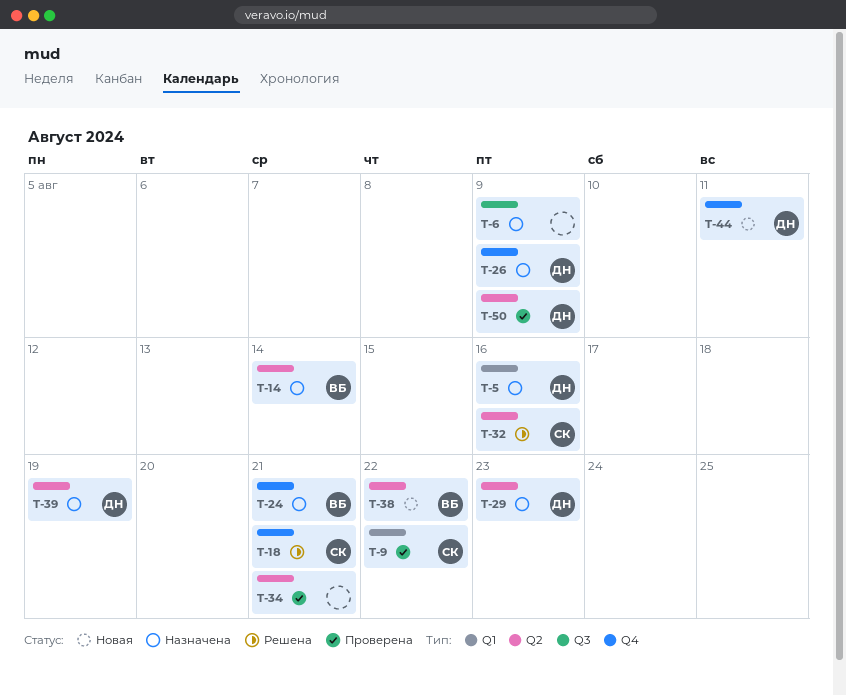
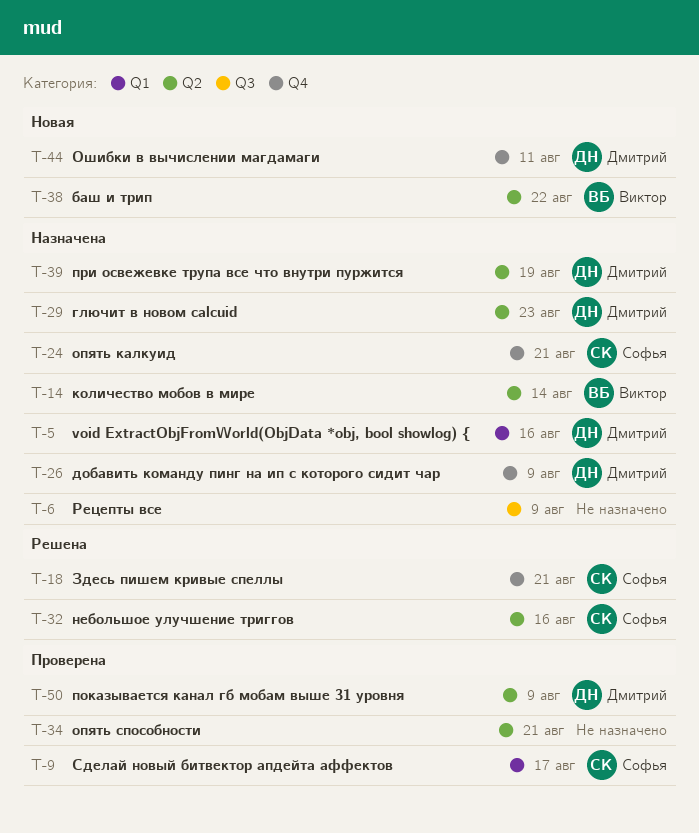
T-9, due: Aug 22 -> Aug 17
T-24, owner: Виктор -> Софья

